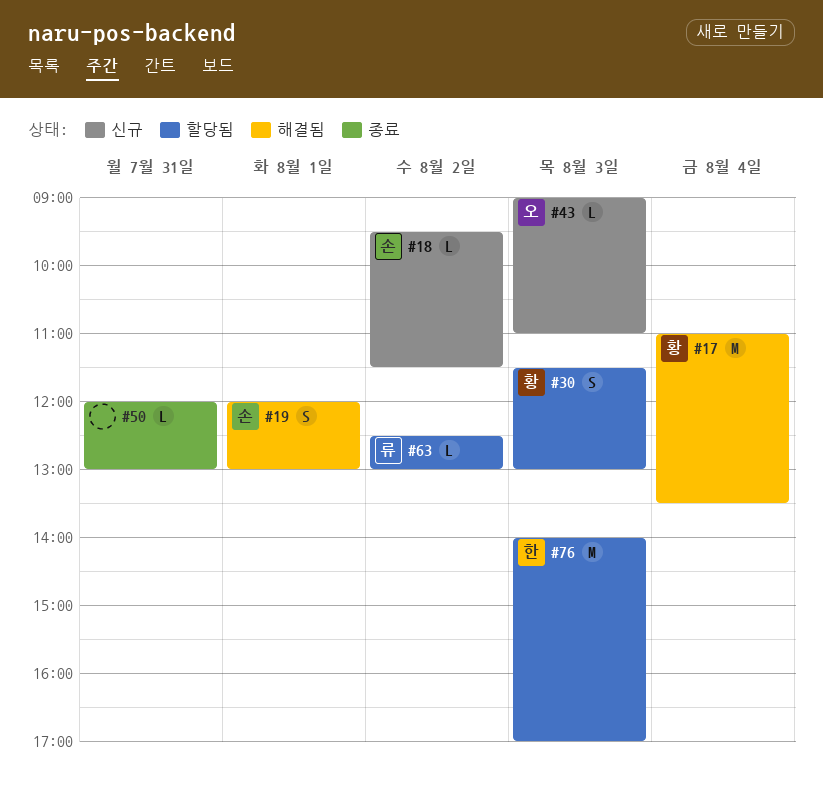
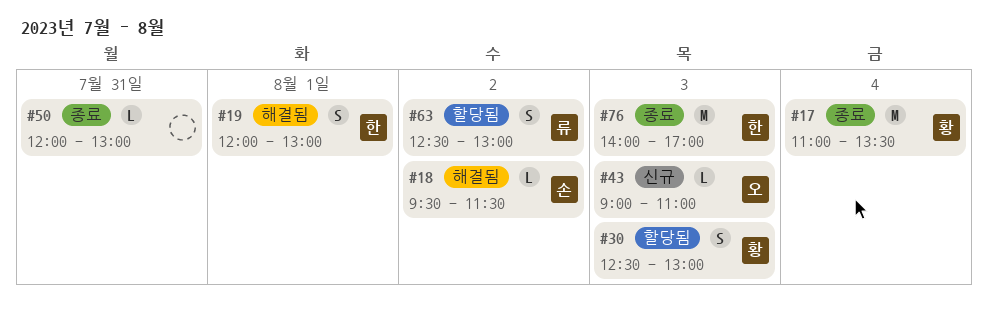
#17, status: 해결됨 -> 종료
#18, status: 신규 -> 해결됨
#19, owner: 손 -> 한
#30, begins: 11:30 -> 12:30
#63, estimate: L -> S
#76, status: 할당됨 -> 종료

